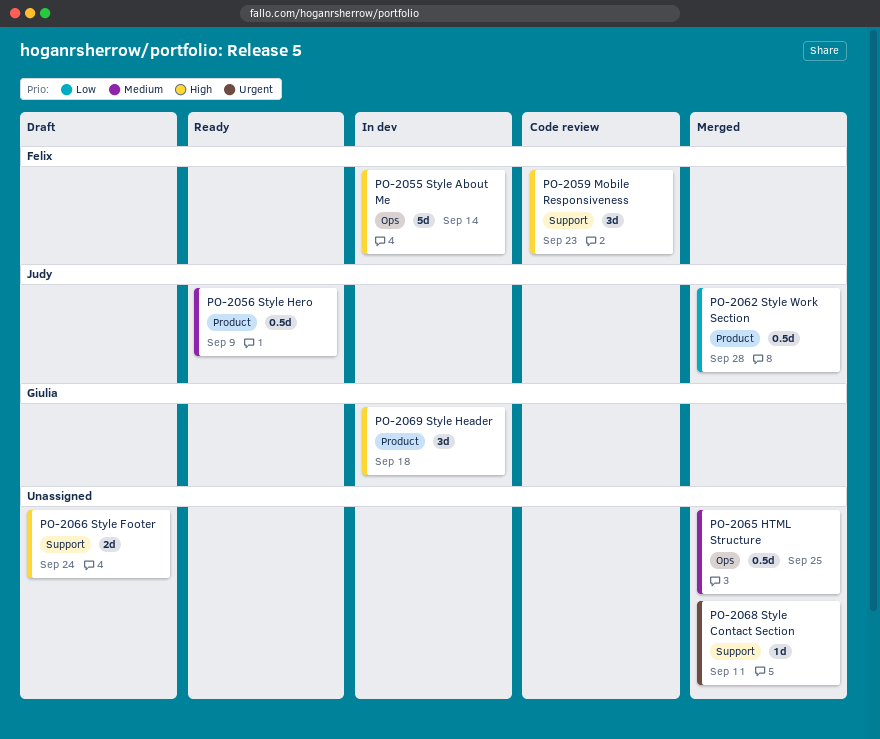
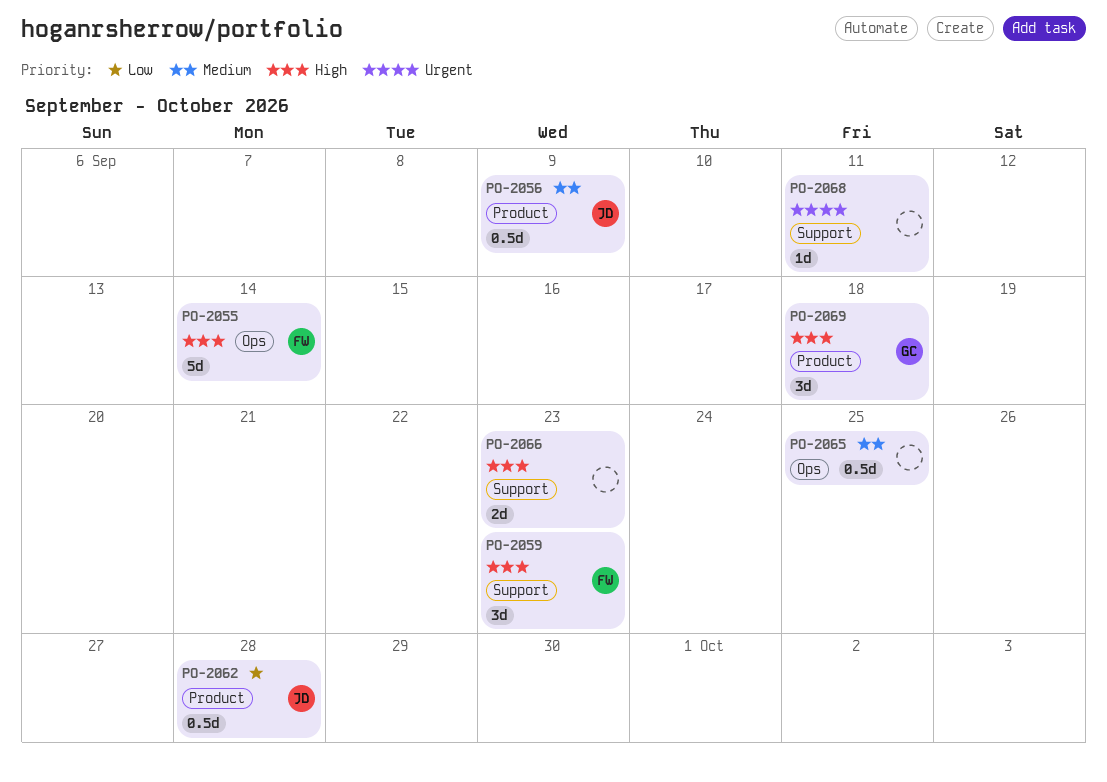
PO-2066, due: Sep 24 -> Sep 23

